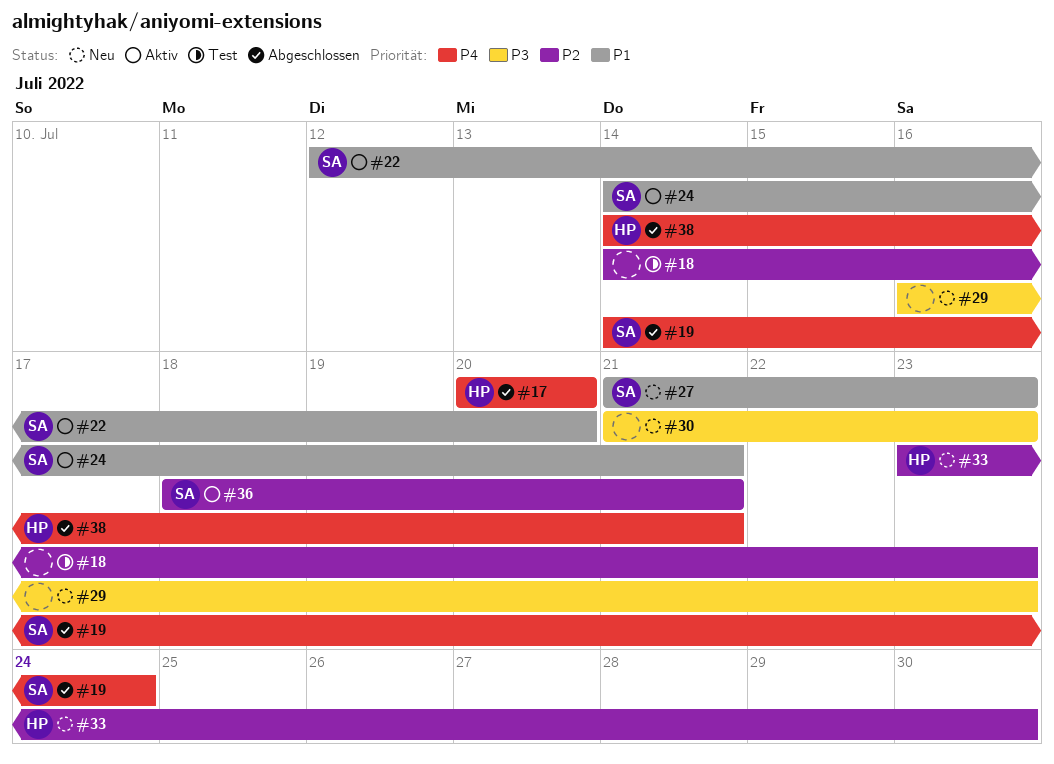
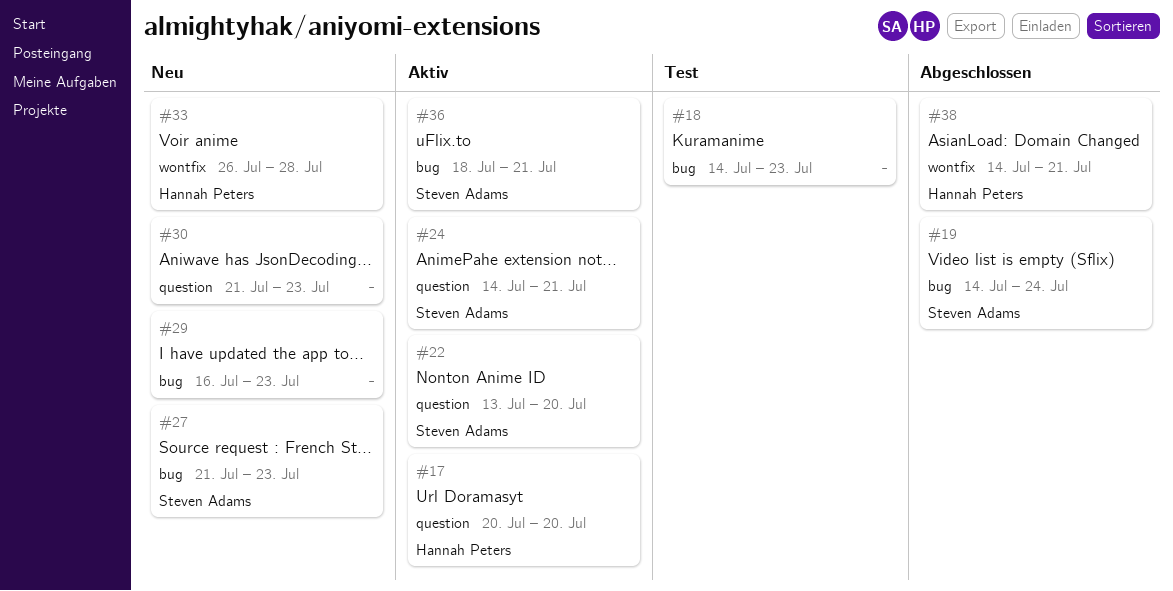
#17, status: Abgeschlossen -> Aktiv
#22, start: Jul 12 -> Jul 13
#33, start: Jul 23 -> Jul 26
#33, due: Jul 30 -> Jul 28

